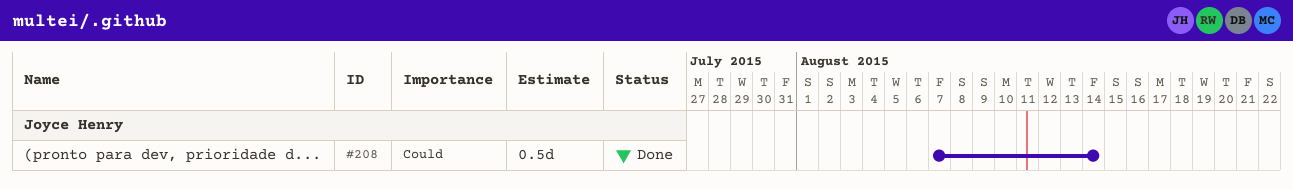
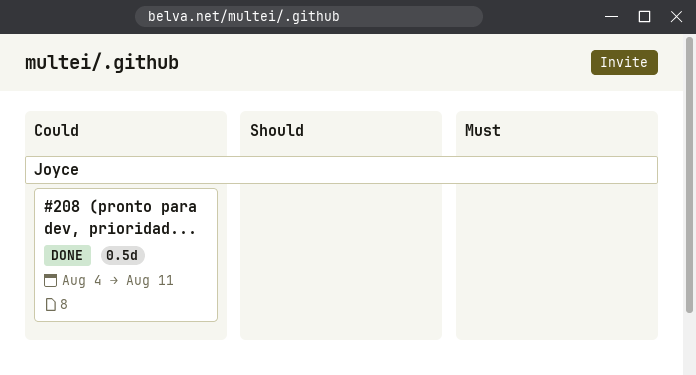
#208, start: Aug 7 -> Aug 4
#208, due: Aug 14 -> Aug 11

